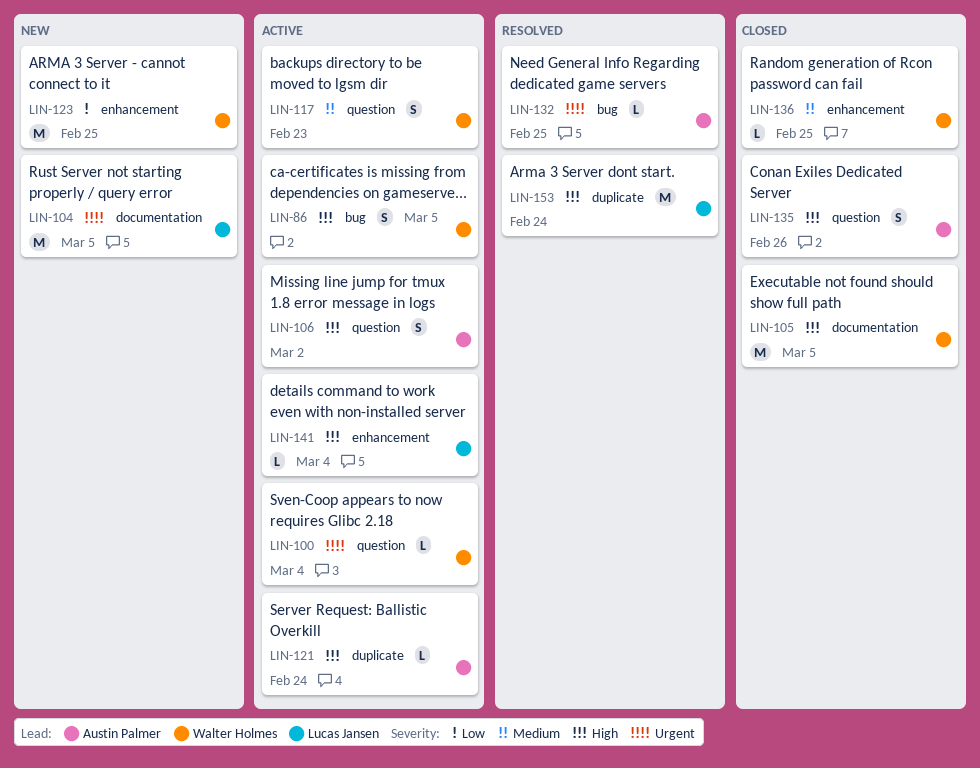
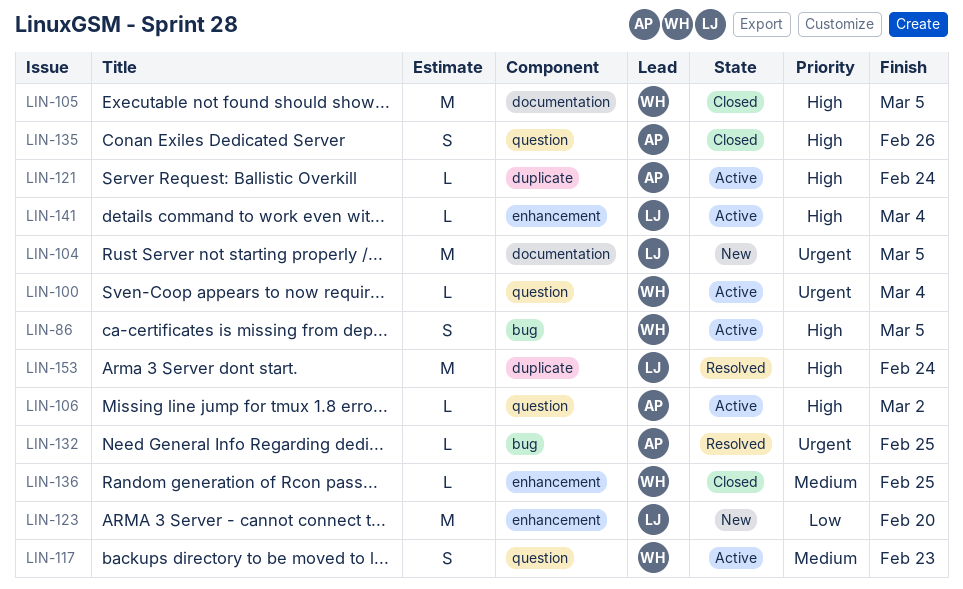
LIN-106, estimate: S -> L
LIN-123, owner: Walter Holmes -> Lucas Jansen
LIN-123, due: Feb 25 -> Feb 20

